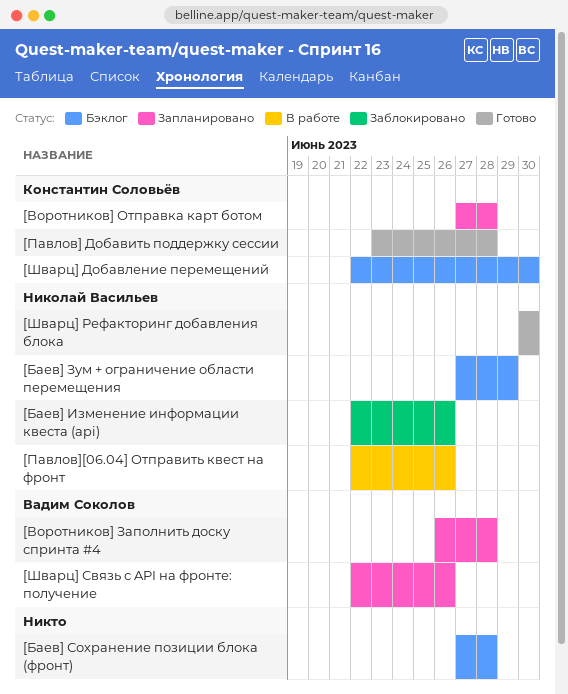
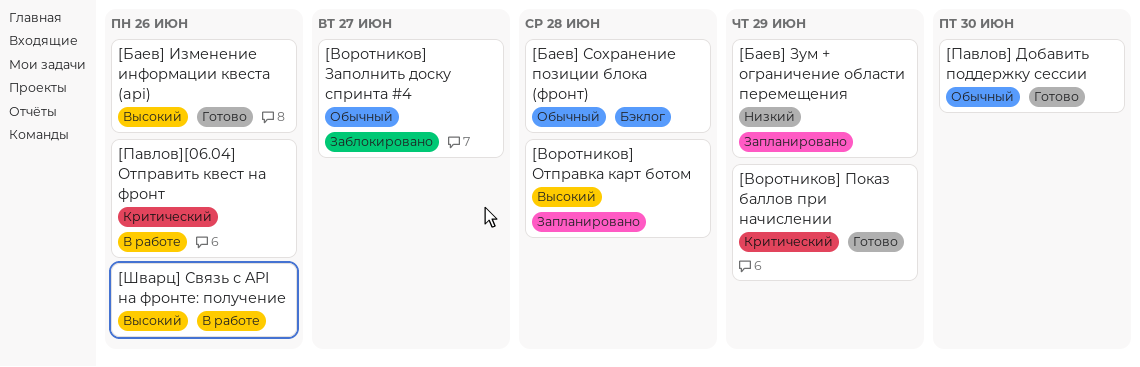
[Баев] Зум + ограничение области перемещения, status: Бэклог -> Запланировано
[Баев] Изменение информации квеста (api), status: Заблокировано -> Готово
[Воротников] Заполнить доску спринта #4, status: Запланировано -> Заблокировано
[Воротников] Заполнить доску спринта #4, due: Jun 28 -> Jun 27
[Воротников] Показ баллов при начислении: none -> present
[Павлов] Добавить поддержку сессии, due: Jun 28 -> Jun 30
[Шварц] Добавление перемещений: present -> none
[Шварц] Рефакторинг добавления блока: present -> none
[Шварц] Связь с API на фронте: получение, status: Запланировано -> В работе

